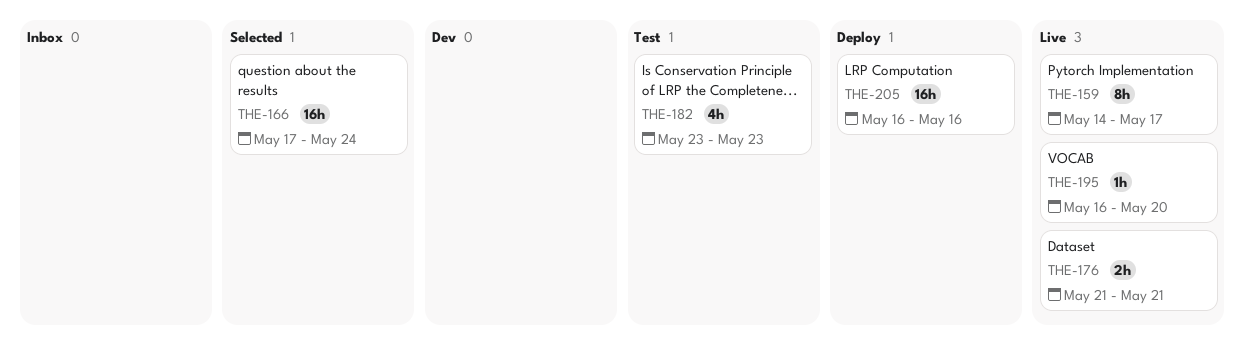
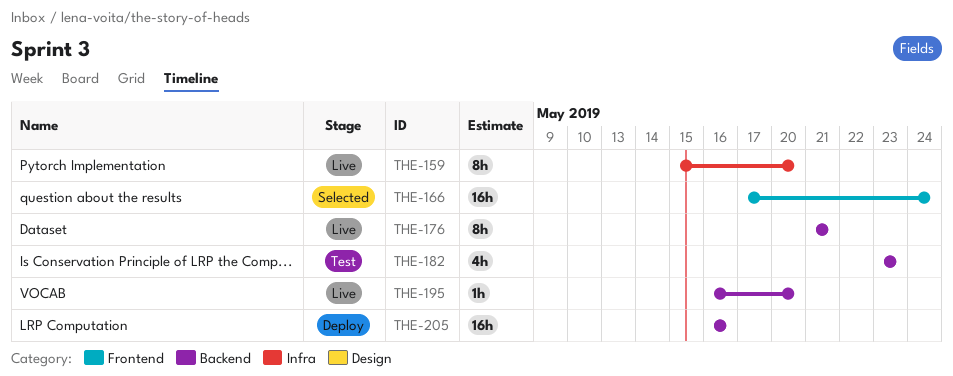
THE-159, start: May 14 -> May 15
THE-159, due: May 17 -> May 20
THE-176, estimate: 2h -> 8h

